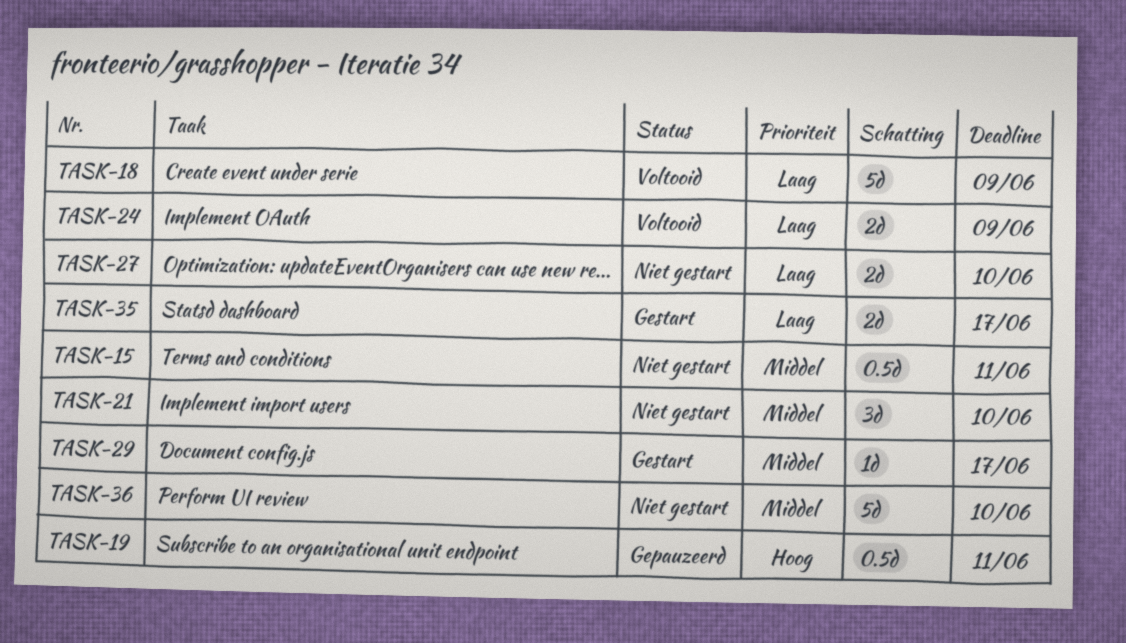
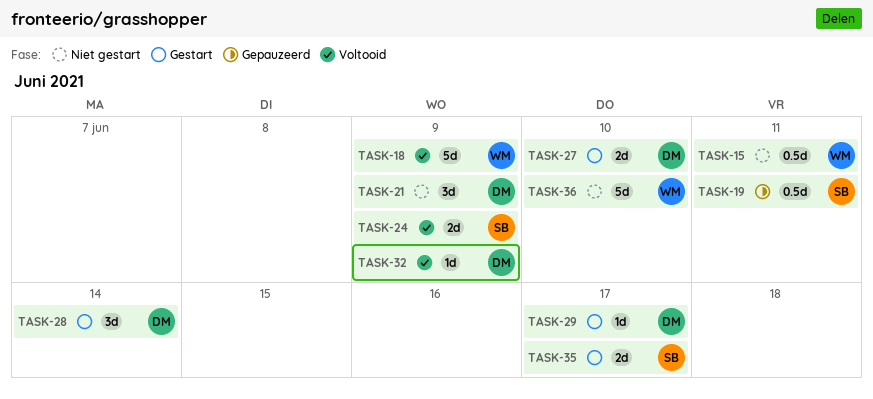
TASK-21, due: Jun 10 -> Jun 9
TASK-27, status: Niet gestart -> Gestart
TASK-28: none -> present
TASK-32: none -> present

